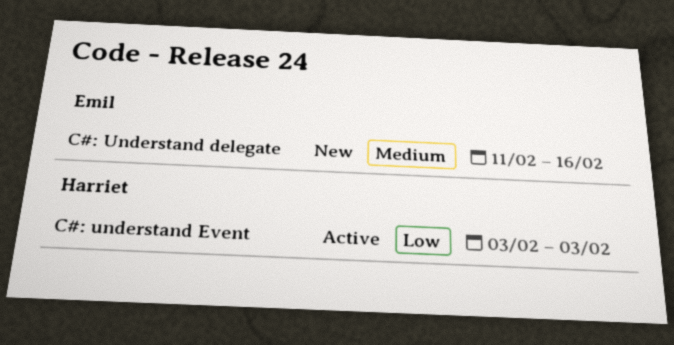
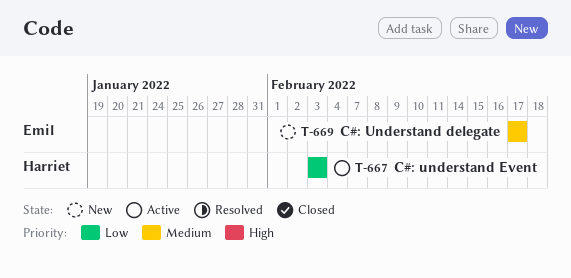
C#: Understand delegate, start: Feb 11 -> Feb 17
C#: Understand delegate, due: Feb 16 -> Feb 17

